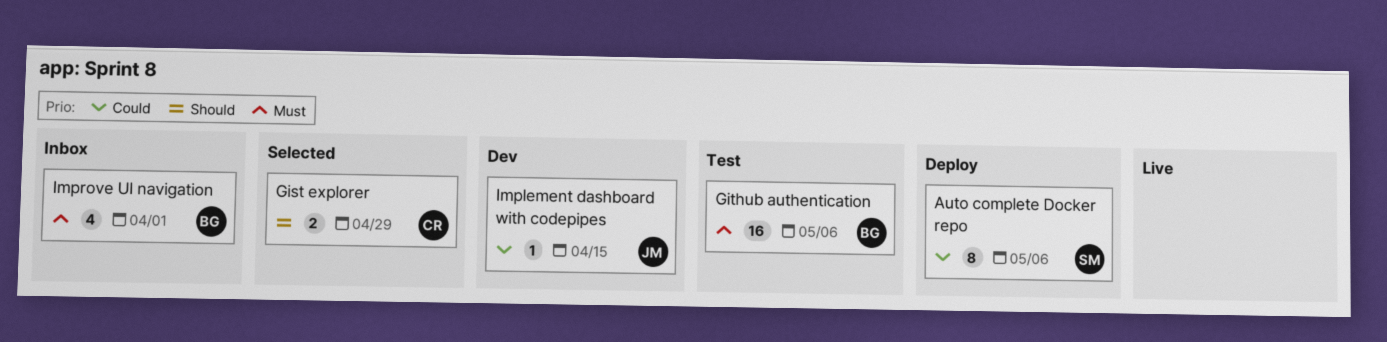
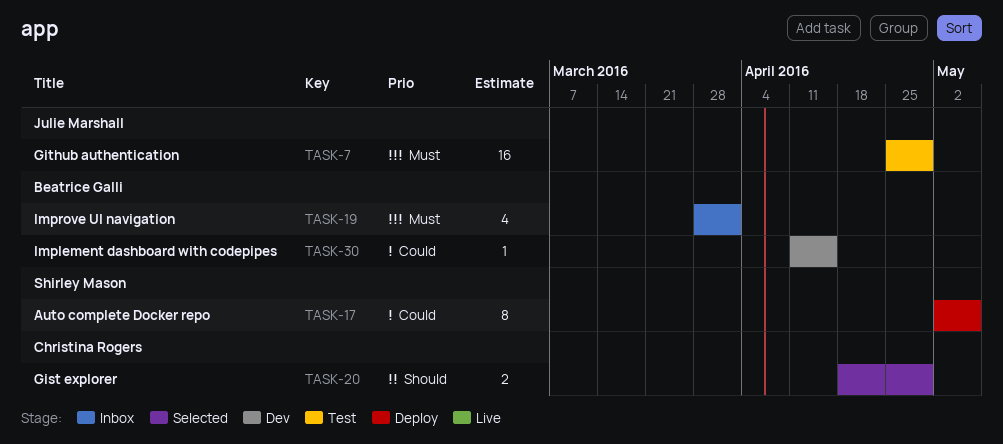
Github authentication, owner: Beatrice Galli -> Julie Marshall
Github authentication, due: May 6 -> Apr 29
Implement dashboard with codepipes, owner: Julie Marshall -> Beatrice Galli

